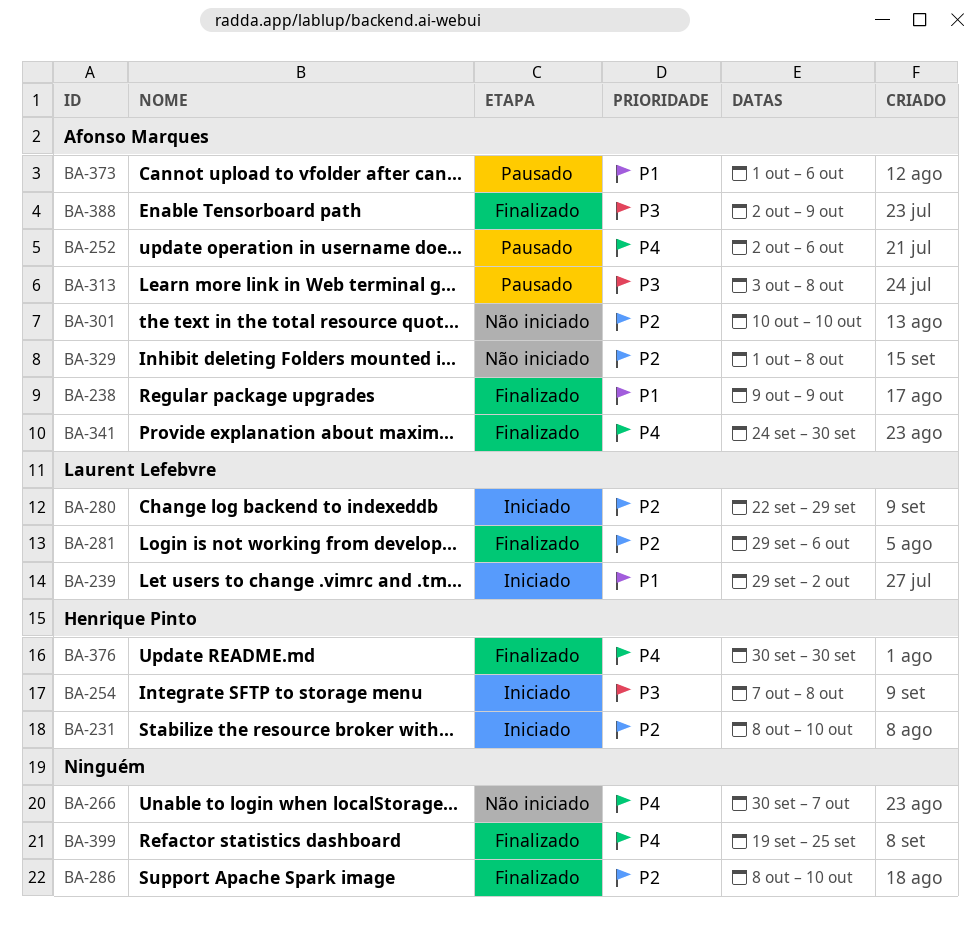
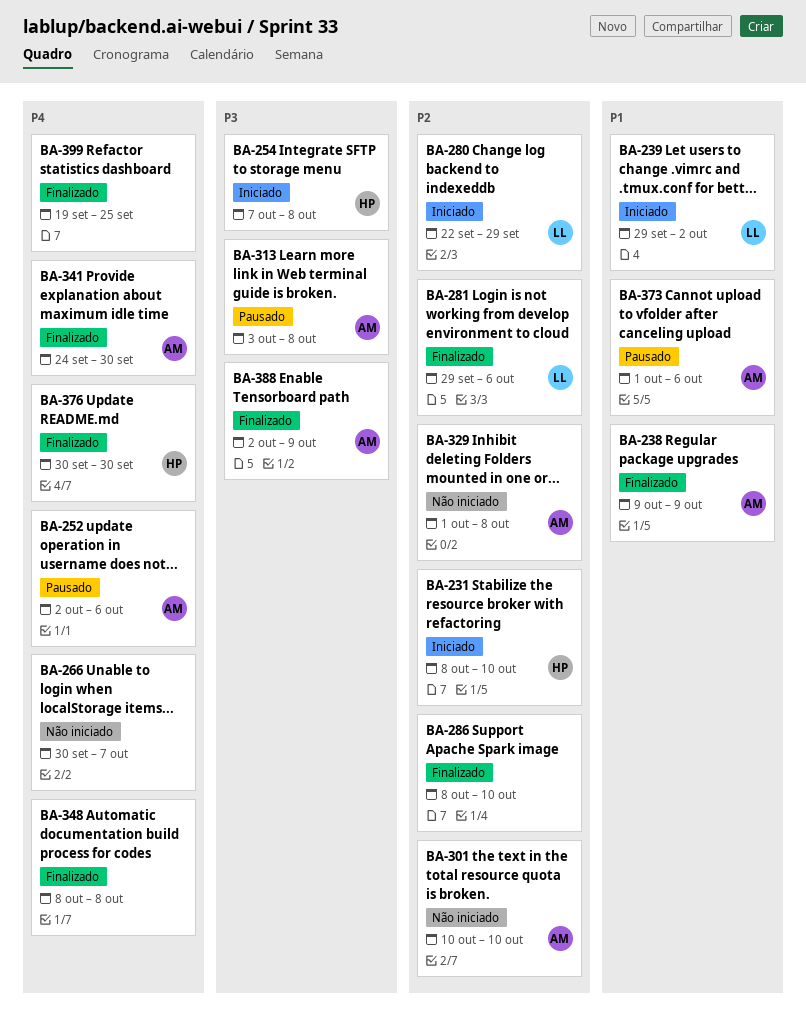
BA-348: none -> present

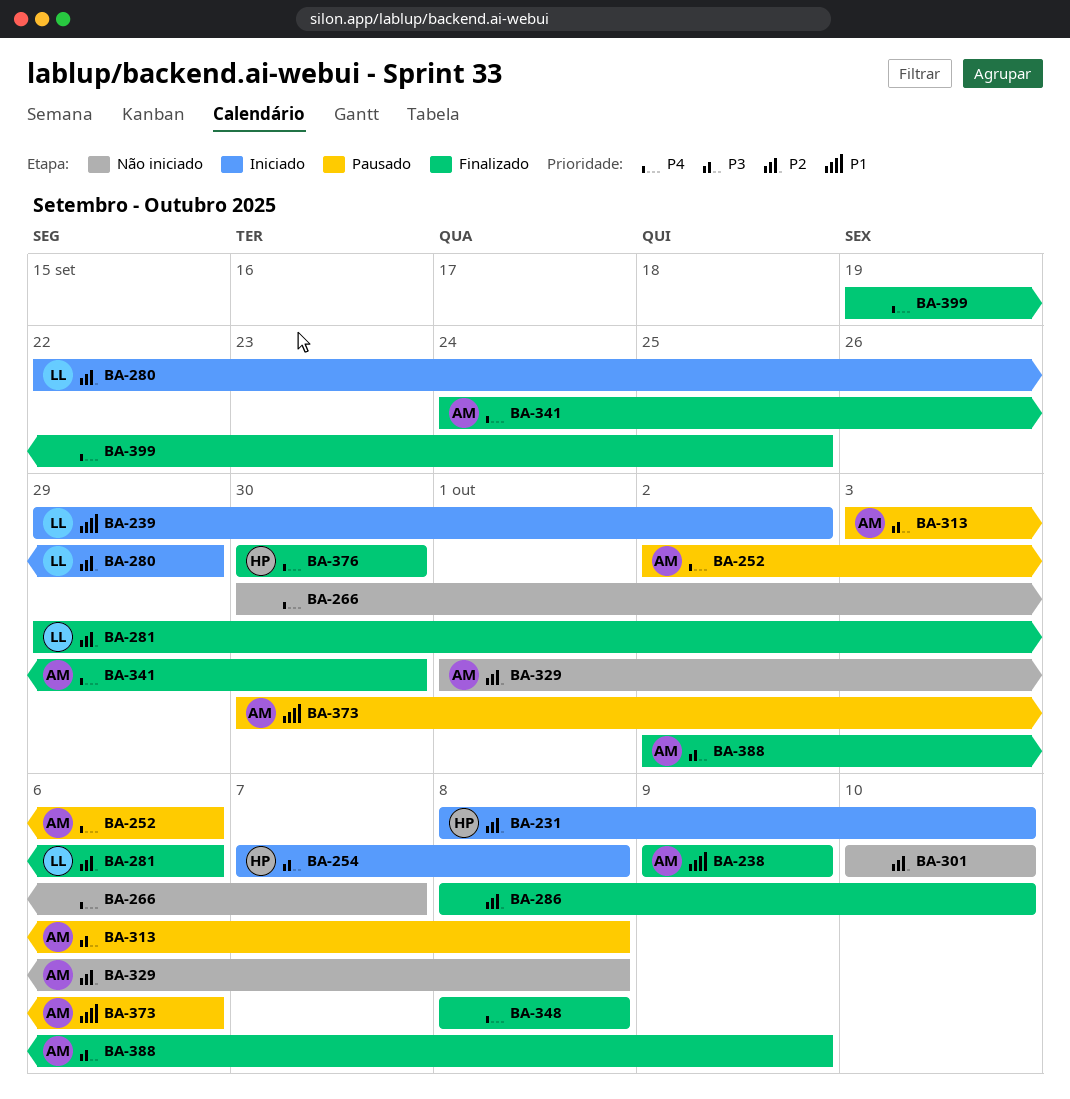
BA-301, owner: AM -> none
BA-373, start: Oct 1 -> Sep 30

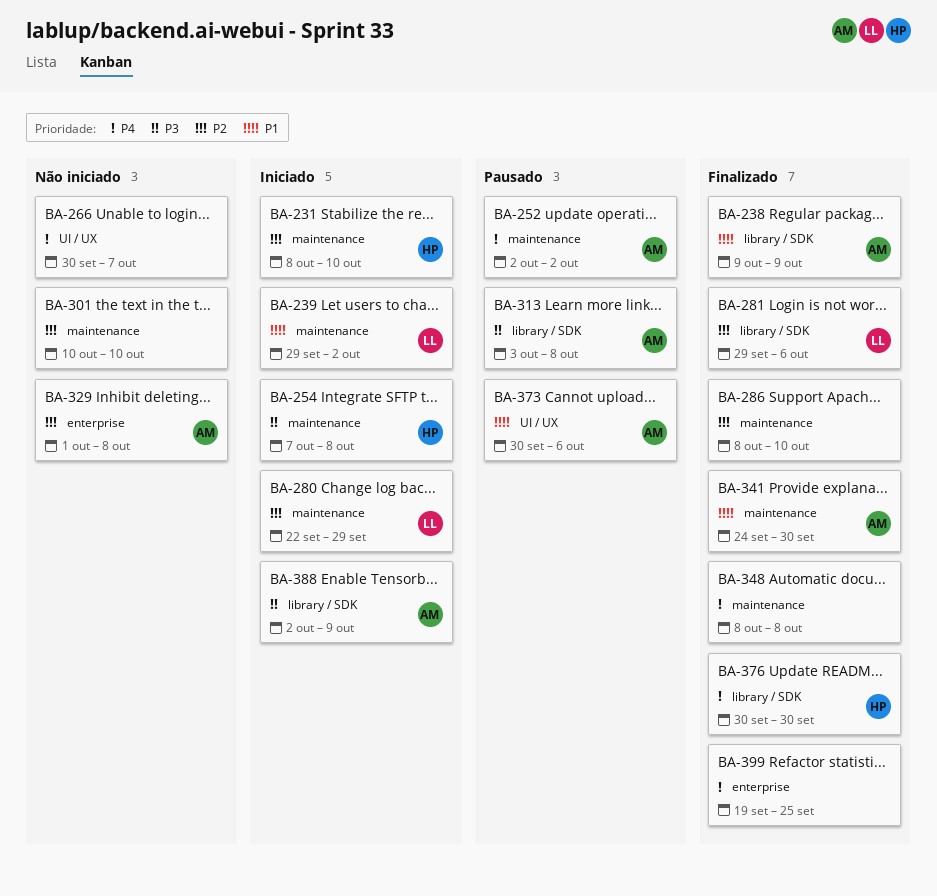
BA-252, due: Oct 6 -> Oct 2
BA-341, priority: P4 -> P1
BA-388, status: Finalizado -> Iniciado

